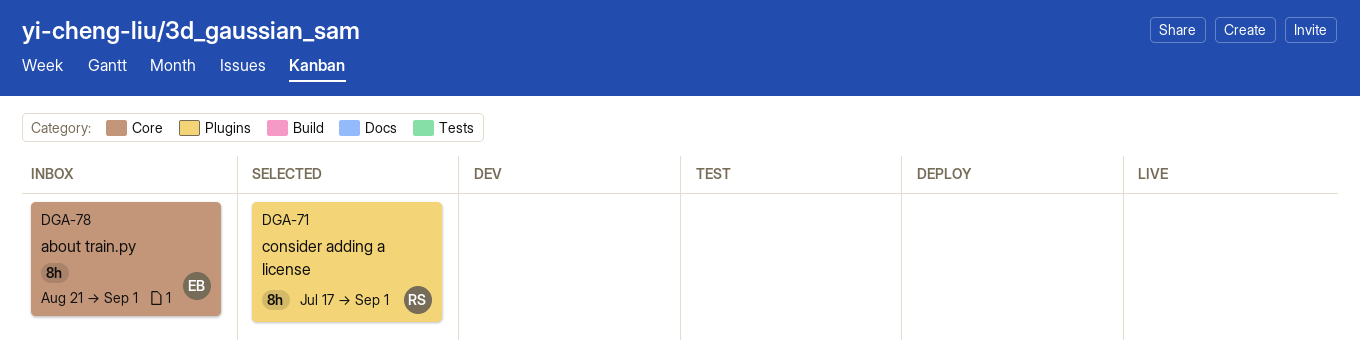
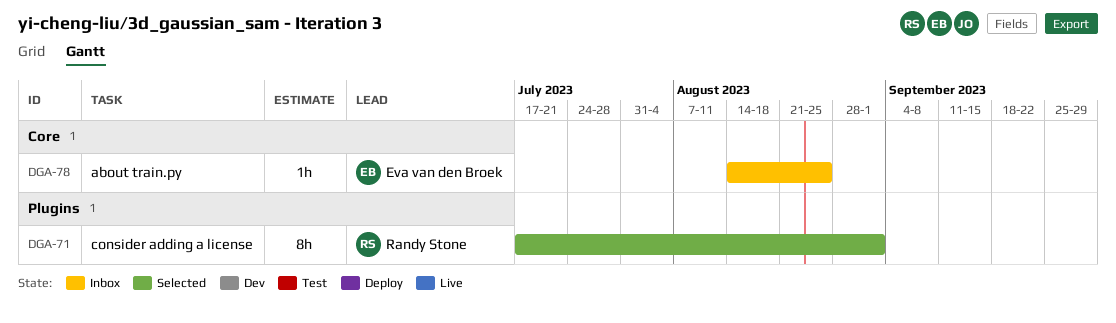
DGA-78, estimate: 8h -> 1h
DGA-78, start: Aug 21 -> Aug 14
DGA-78, due: Sep 1 -> Aug 25

